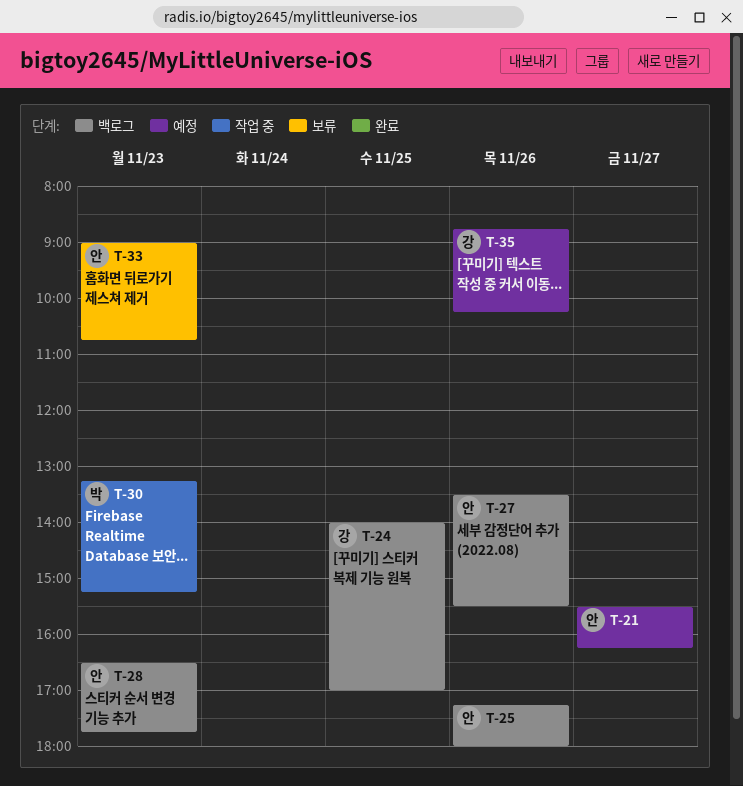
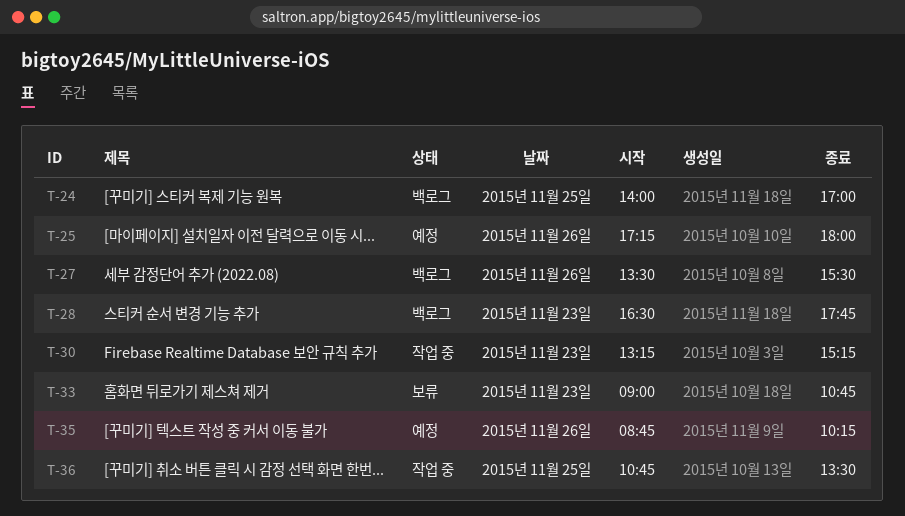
T-21: present -> none
T-25, status: 백로그 -> 예정
T-36: none -> present

